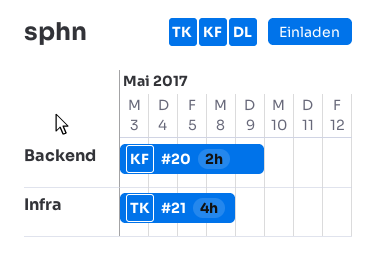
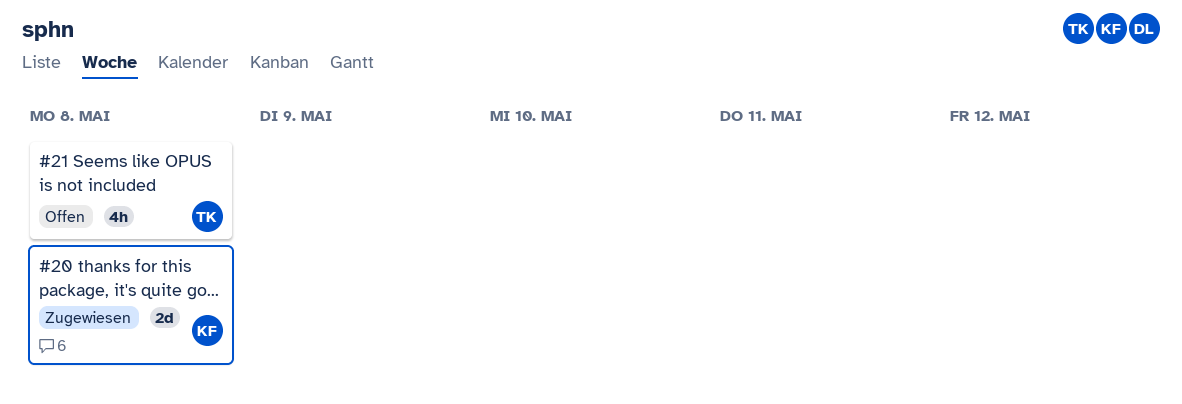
#20, estimate: 2h -> 2d
#20, due: May 9 -> May 8

